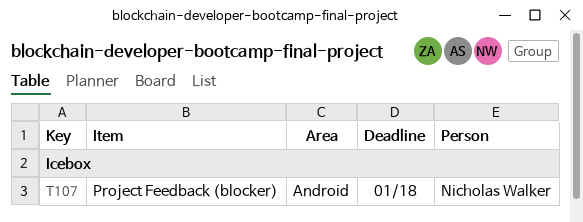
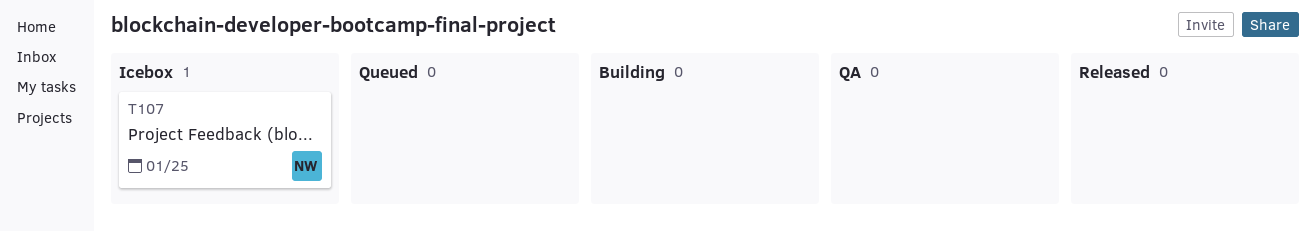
T107, due: Jan 18 -> Jan 25

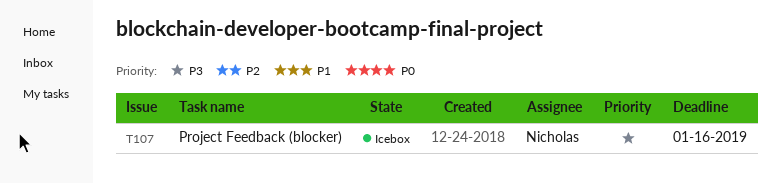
T107, due: Jan 25 -> Jan 16

